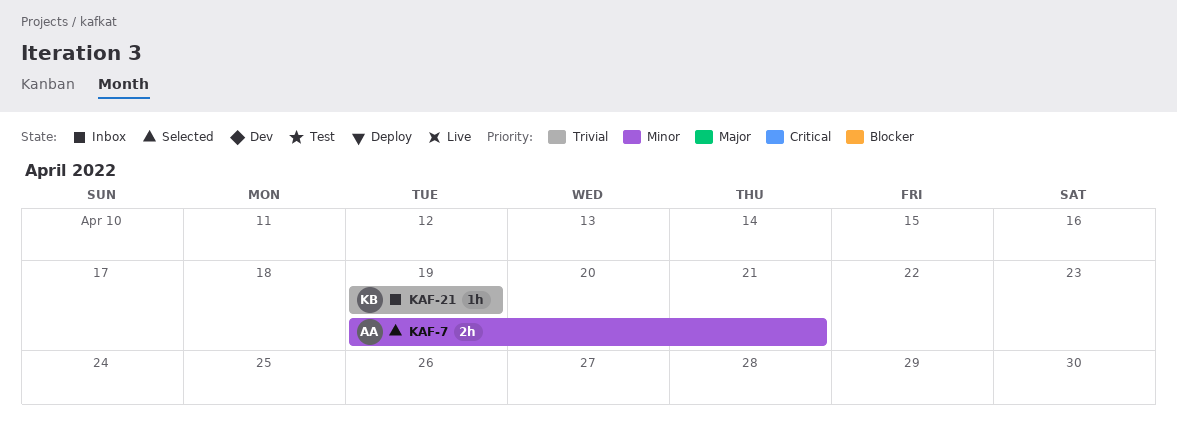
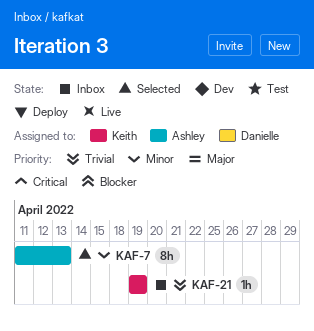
KAF-7, estimate: 2h -> 8h
KAF-7, start: Apr 19 -> Apr 11
KAF-7, due: Apr 21 -> Apr 13

